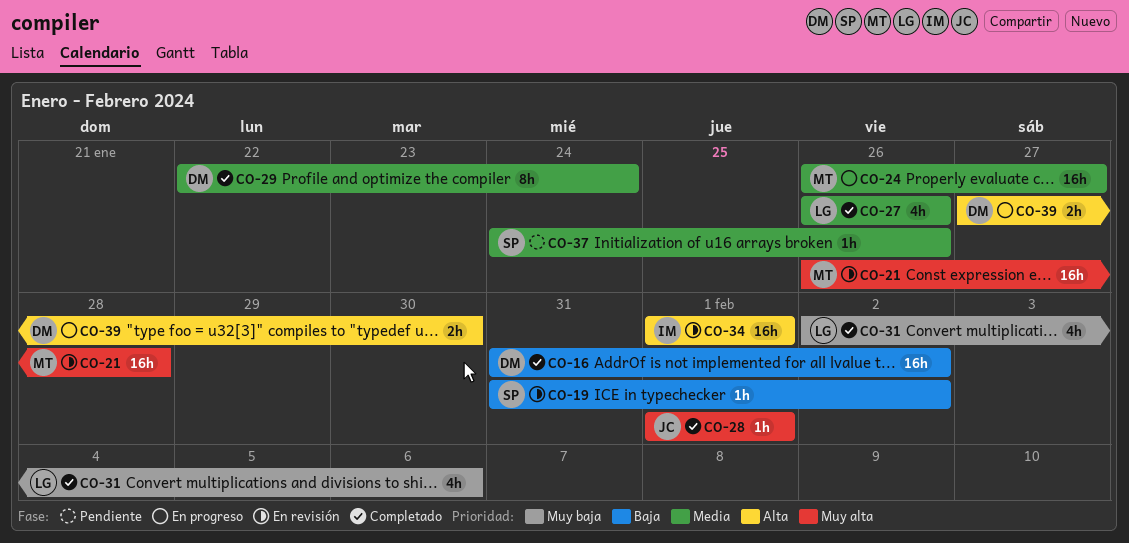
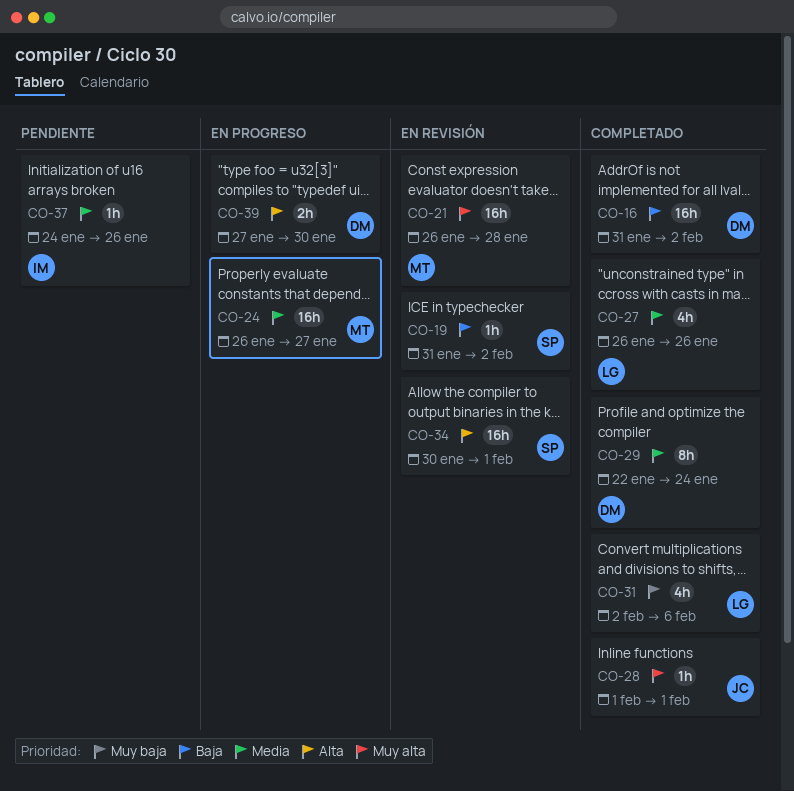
CO-34, owner: IM -> SP
CO-34, start: Feb 1 -> Jan 30
CO-37, owner: SP -> IM

